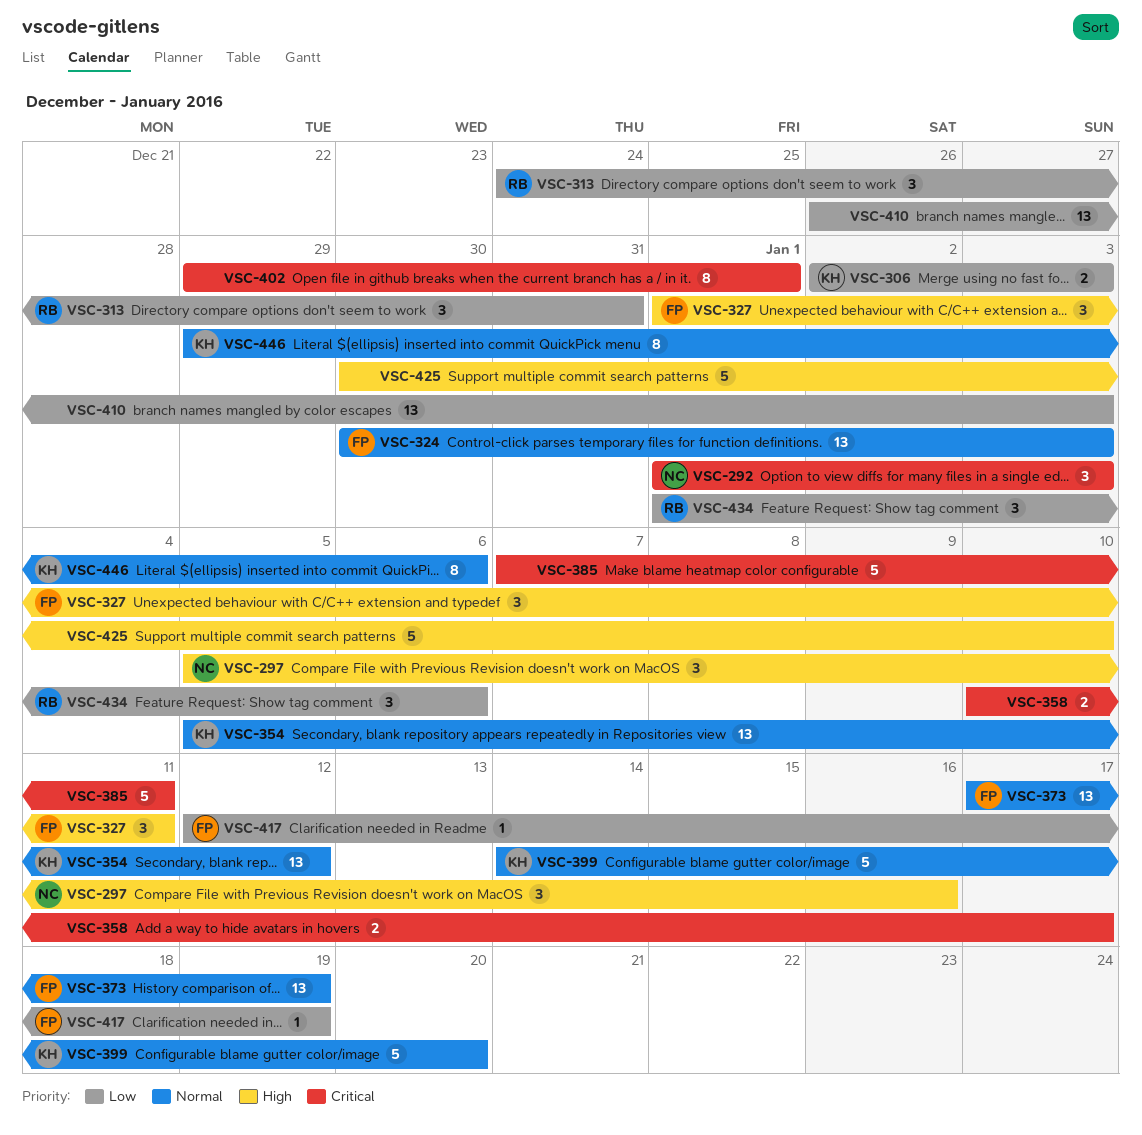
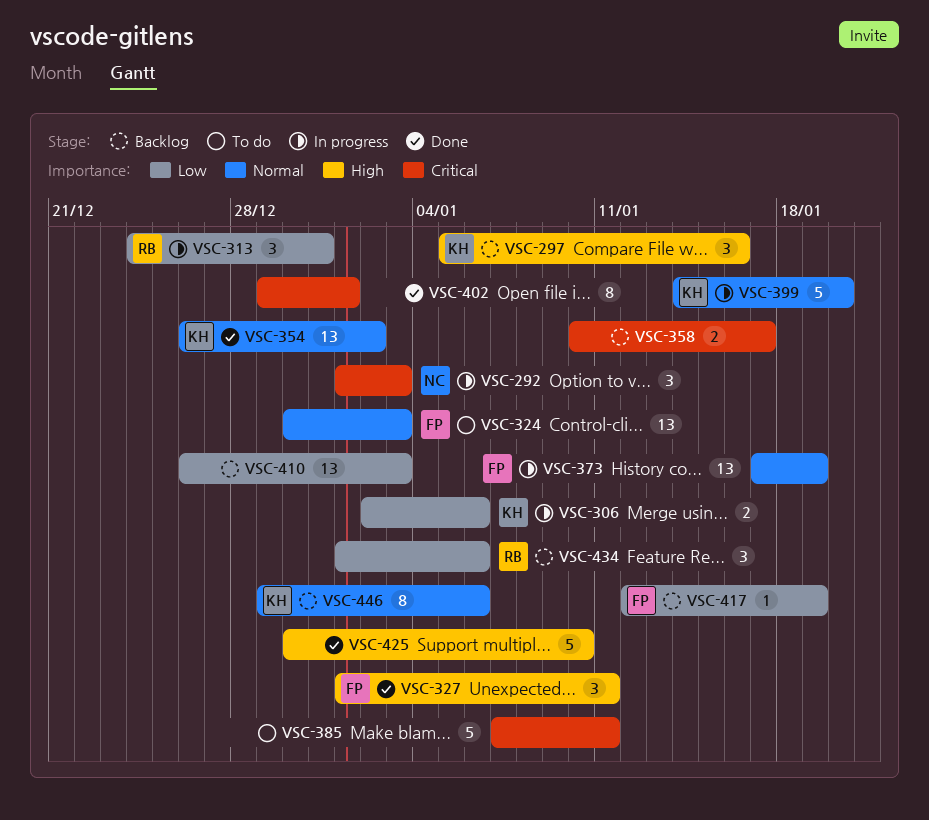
VSC-297, owner: NC -> KH
VSC-306, due: Jan 3 -> Jan 6
VSC-354, start: Jan 5 -> Dec 26
VSC-354, due: Jan 12 -> Jan 2

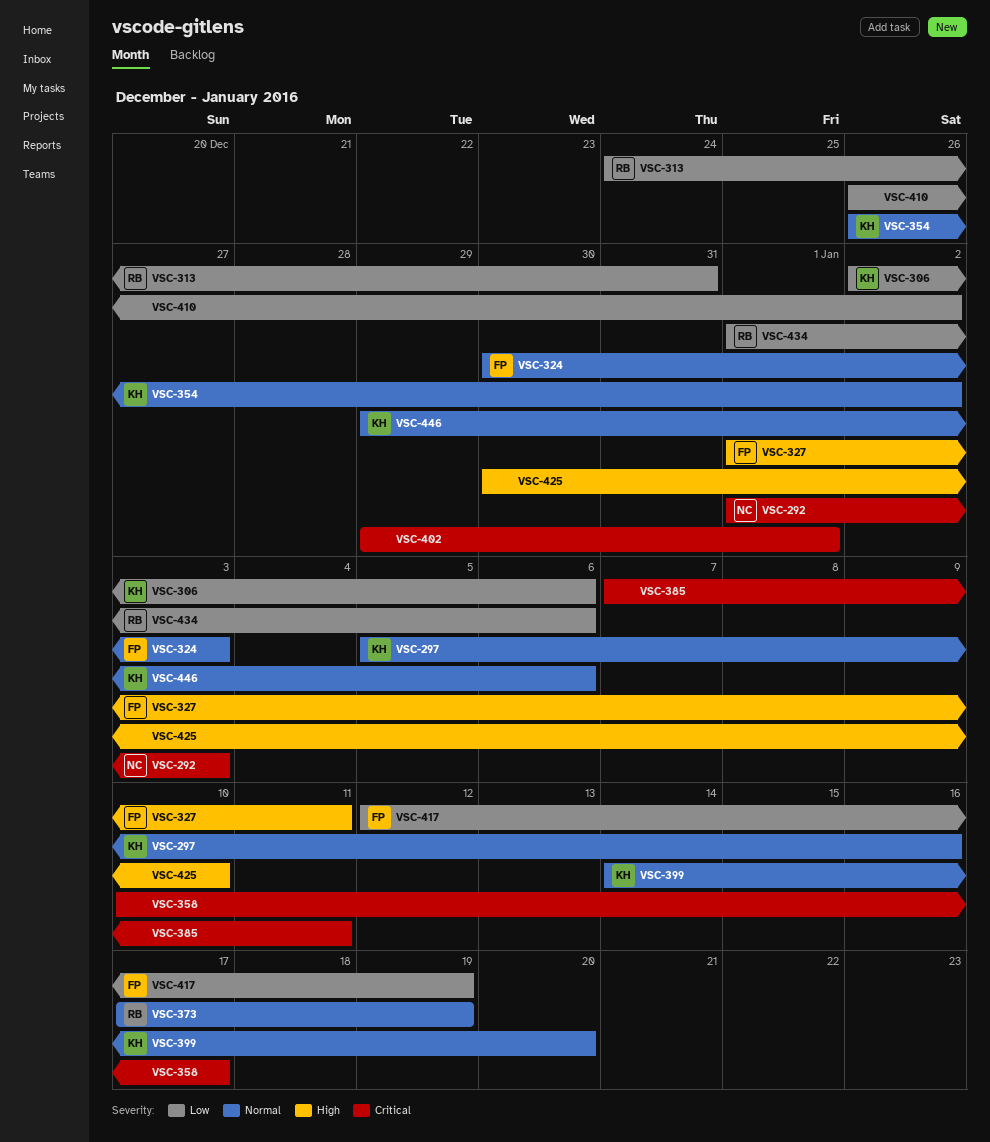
VSC-297, priority: High -> Normal
VSC-373, owner: FP -> RB
VSC-410, due: Jan 3 -> Jan 2

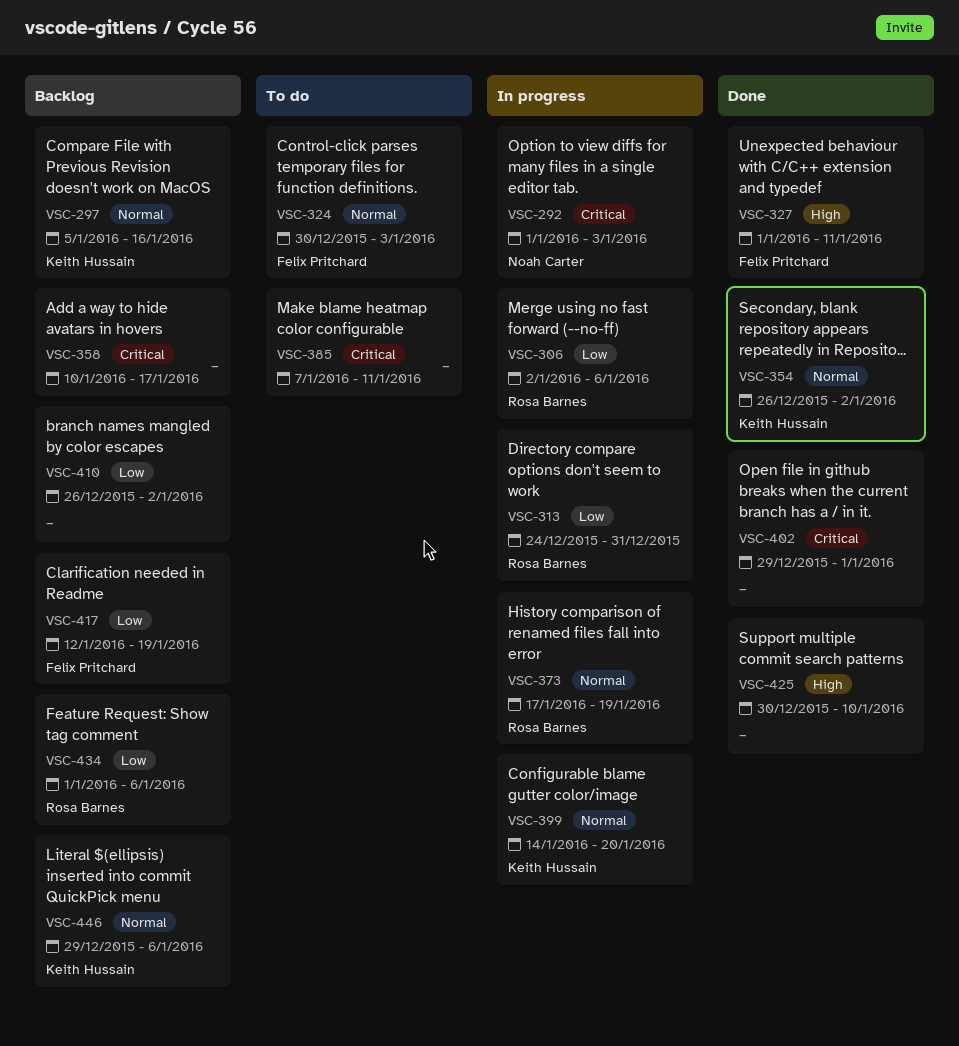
VSC-306, owner: Keith Hussain -> Rosa Barnes

